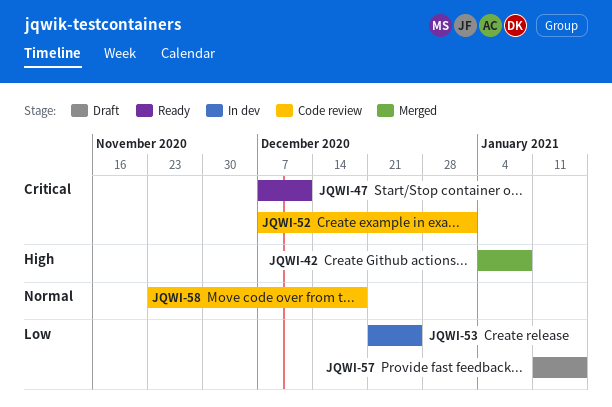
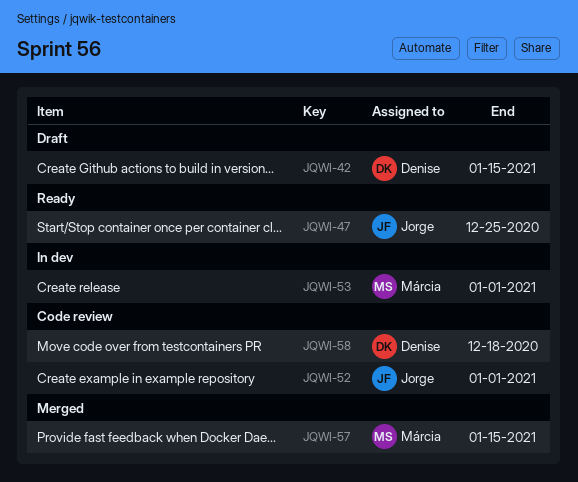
JQWI-42, status: Merged -> Draft
JQWI-42, due: Jan 8 -> Jan 15
JQWI-47, due: Dec 11 -> Dec 25
JQWI-53, due: Dec 25 -> Jan 1
JQWI-57, status: Draft -> Merged

